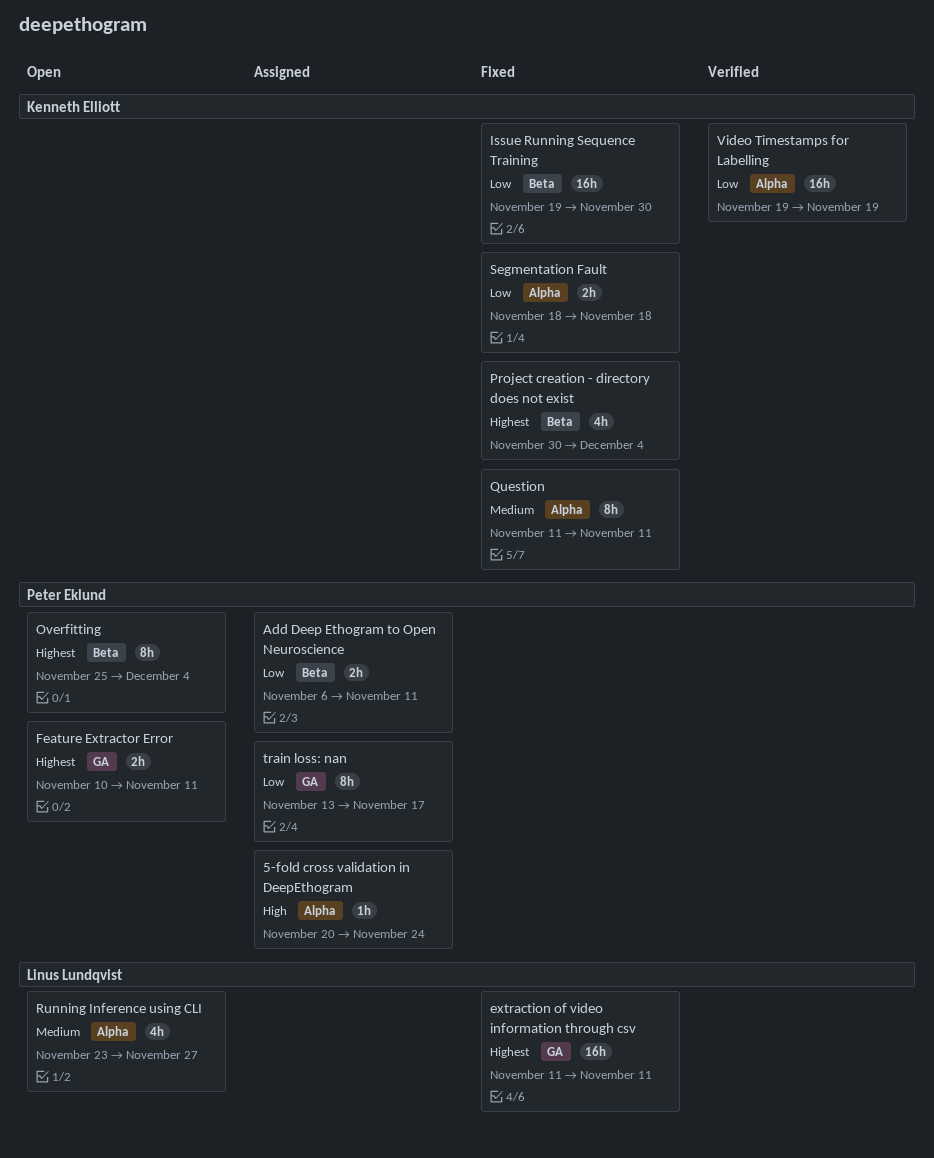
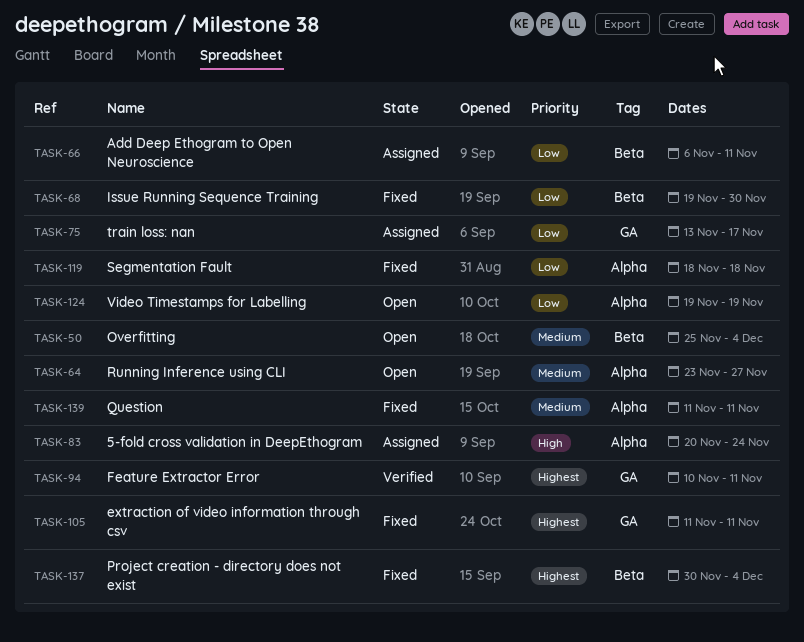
Feature Extractor Error, status: Open -> Verified
Overfitting, priority: Highest -> Medium
Video Timestamps for Labelling, status: Verified -> Open

